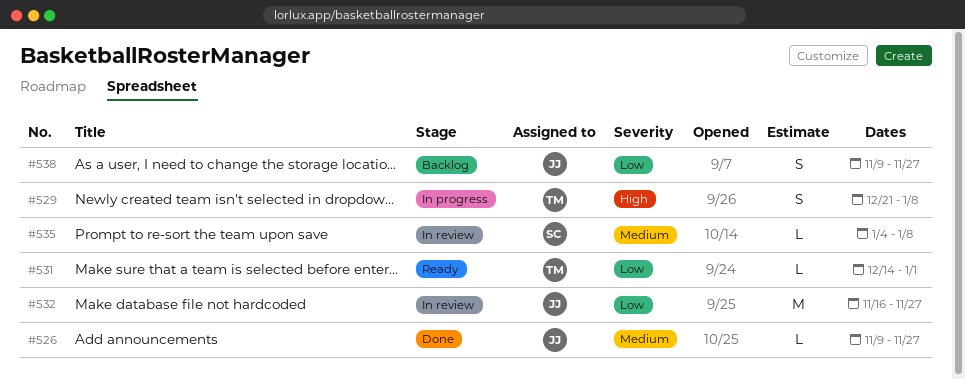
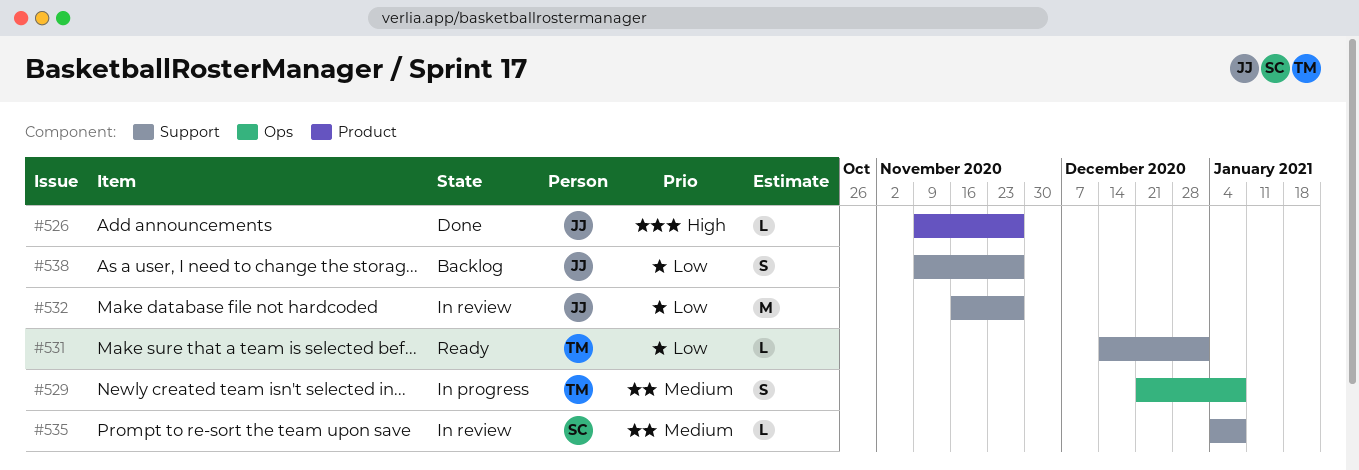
#526, priority: Medium -> High
#529, priority: High -> Medium

